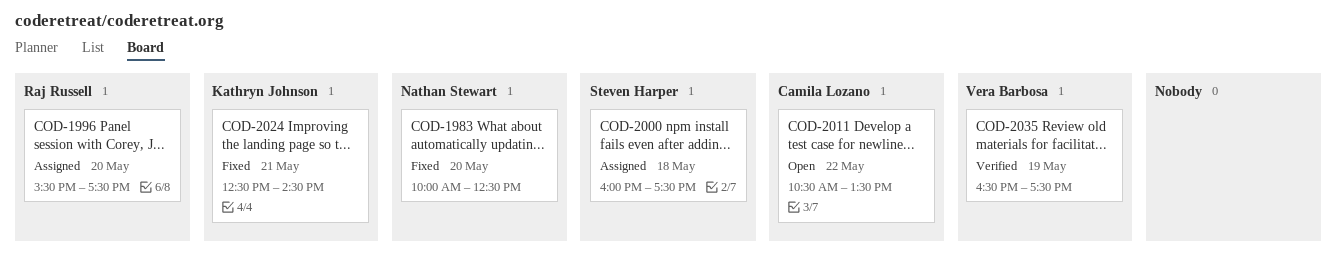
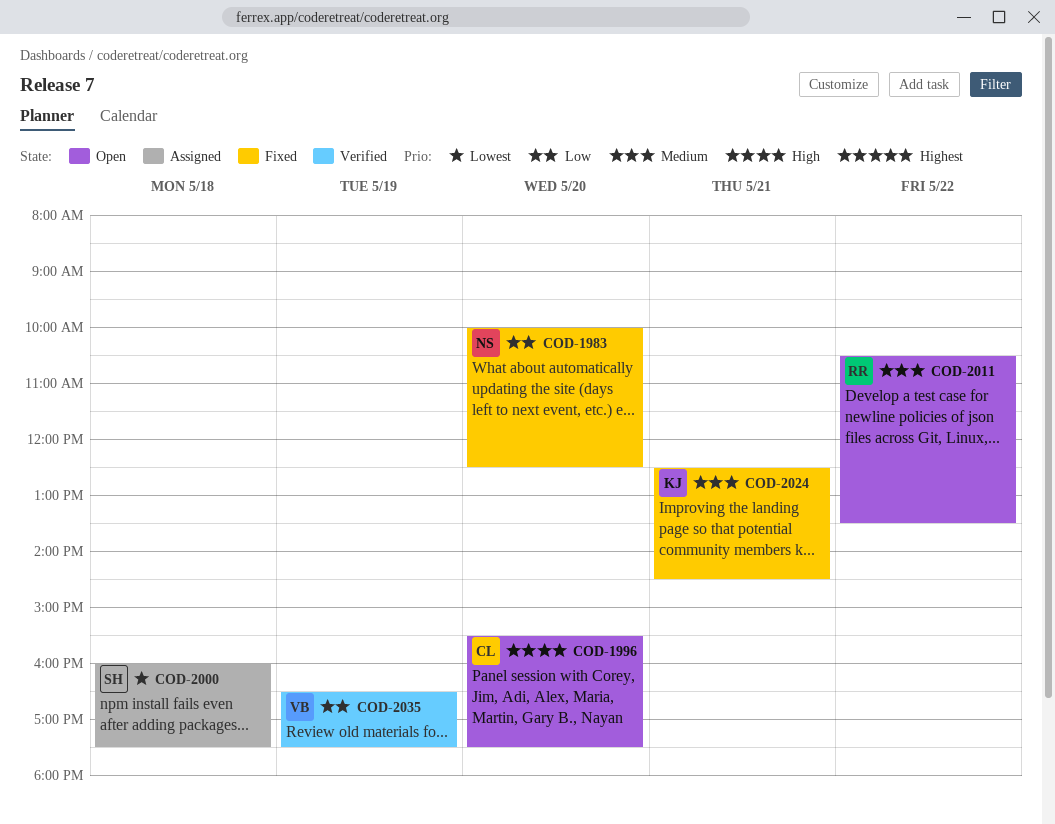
COD-1996, status: Assigned -> Open
COD-1996, owner: Raj Russell -> Camila Lozano
COD-2011, owner: Camila Lozano -> Raj Russell

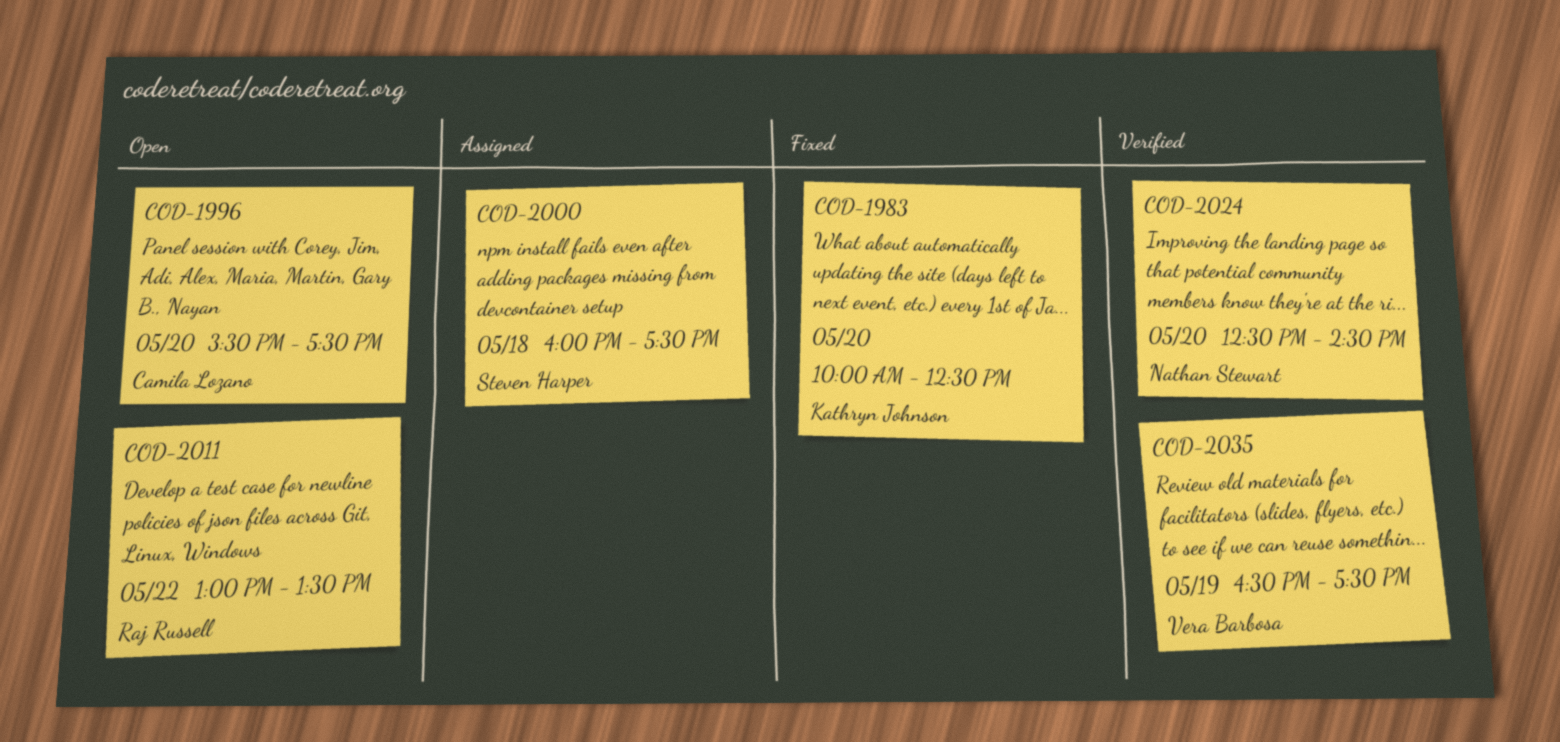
COD-1983, owner: Nathan Stewart -> Kathryn Johnson
COD-2011, begins: 10:30 -> 13:00
COD-2024, status: Fixed -> Verified
COD-2024, owner: Kathryn Johnson -> Nathan Stewart
COD-2024, day: May 21 -> May 20

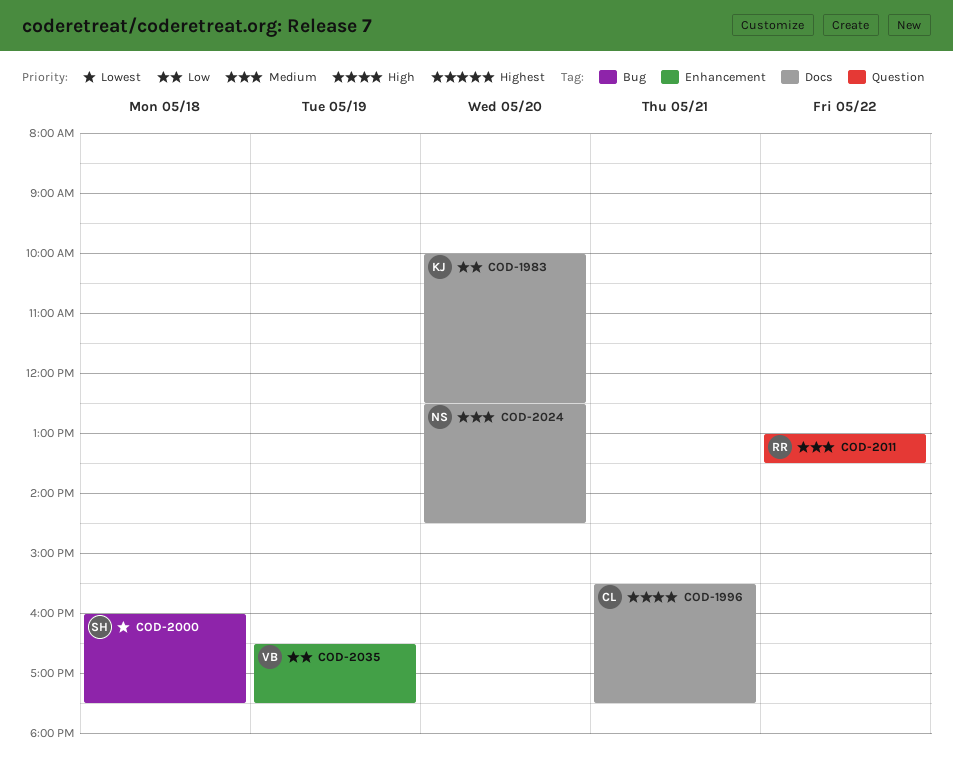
COD-1996, day: May 20 -> May 21

